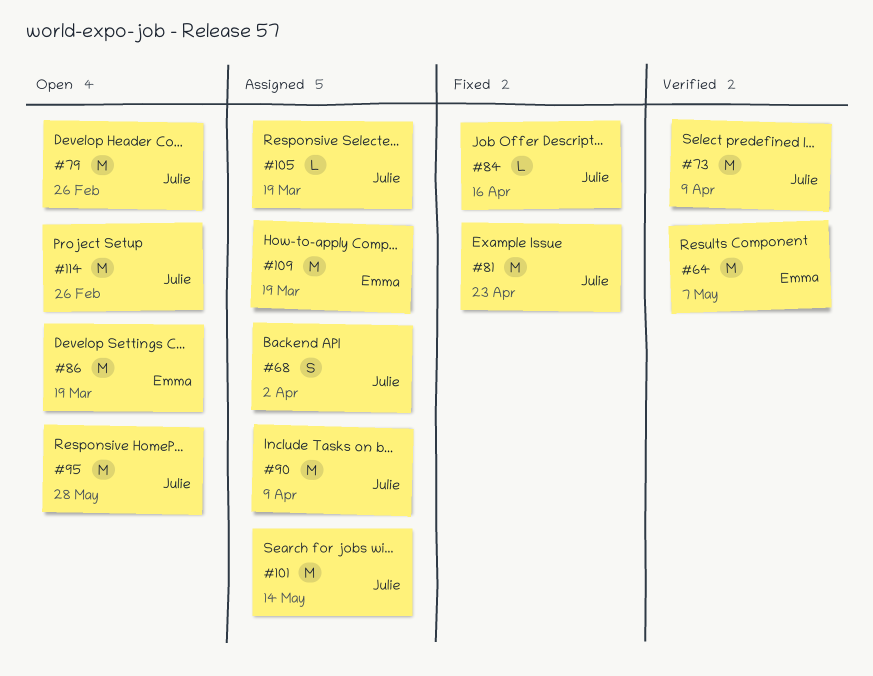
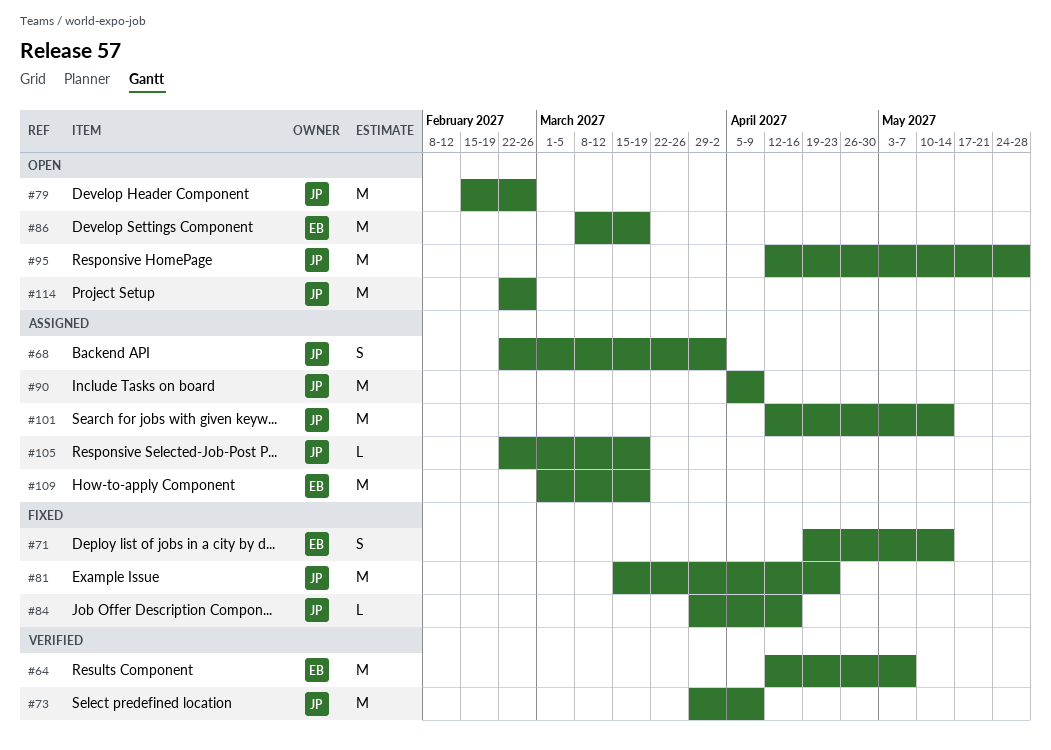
#71: none -> present

